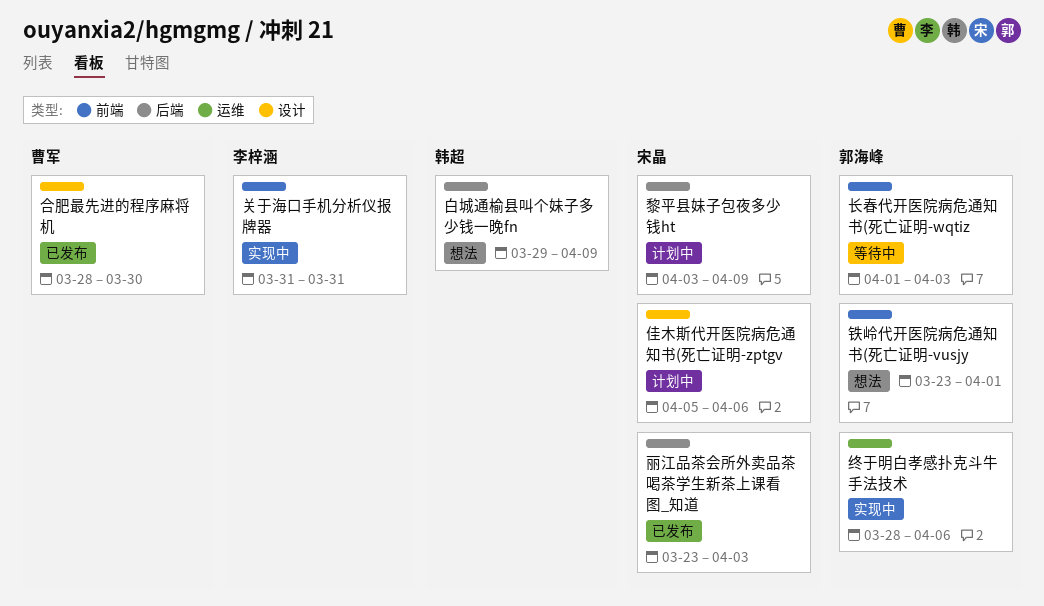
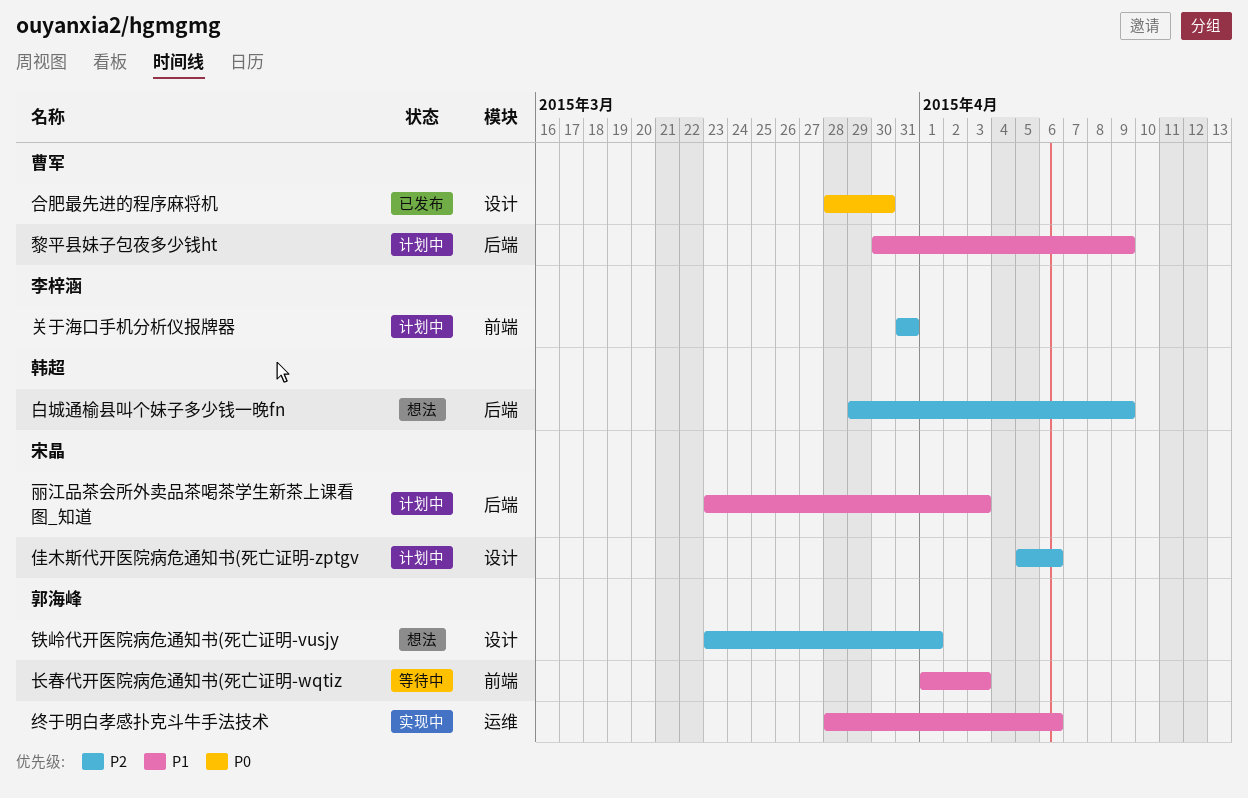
丽江品茶会所外卖品茶喝茶学生新茶上课看图_知道, status: 已发布 -> 计划中
关于海口手机分析仪报牌器, status: 实现中 -> 计划中
铁岭代开医院病危通知书(死亡证明-vusjy, label: 前端 -> 设计
黎平县妹子包夜多少钱ht, owner: 宋晶 -> 曹军
黎平县妹子包夜多少钱ht, start: Apr 3 -> Mar 30

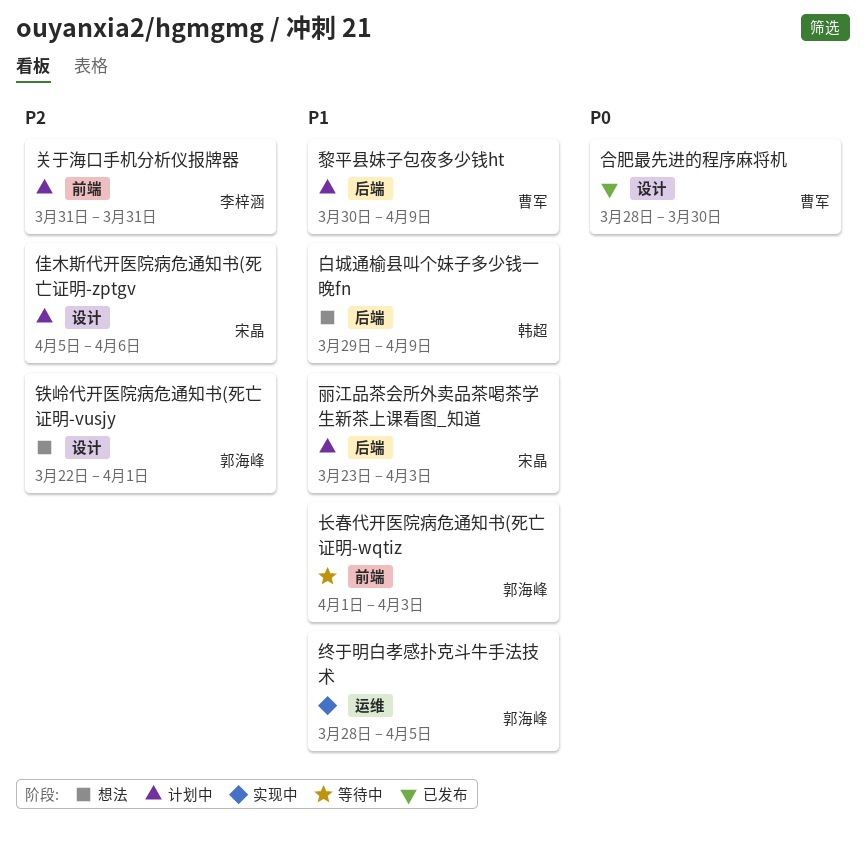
白城通榆县叫个妹子多少钱一晚fn, priority: P2 -> P1
终于明白孝感扑克斗牛手法技术, due: Apr 6 -> Apr 5
铁岭代开医院病危通知书(死亡证明-vusjy, start: Mar 23 -> Mar 22

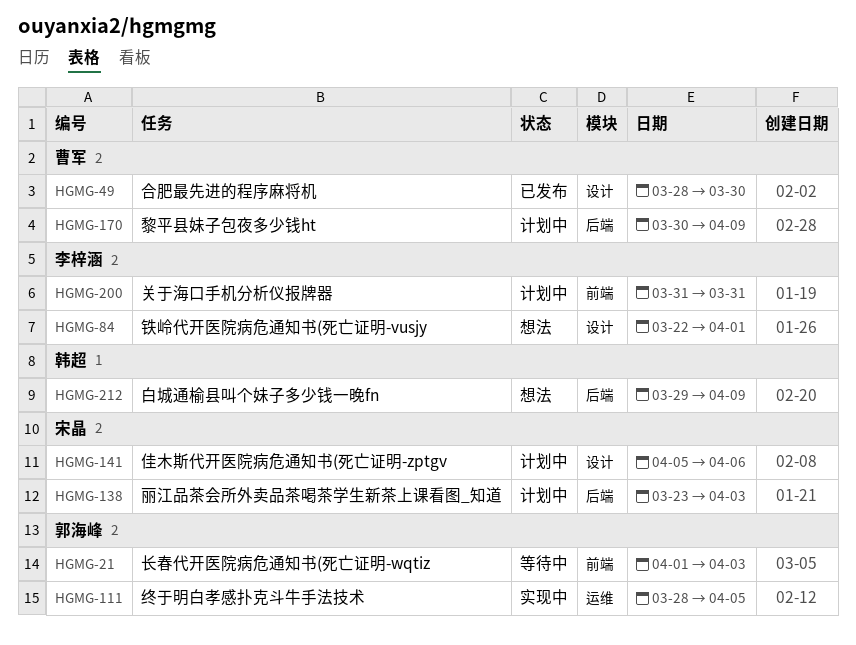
铁岭代开医院病危通知书(死亡证明-vusjy, owner: 郭海峰 -> 李梓涵

